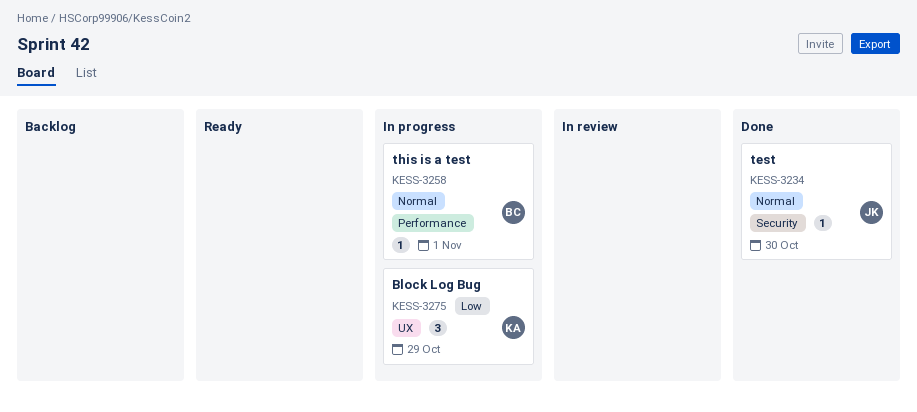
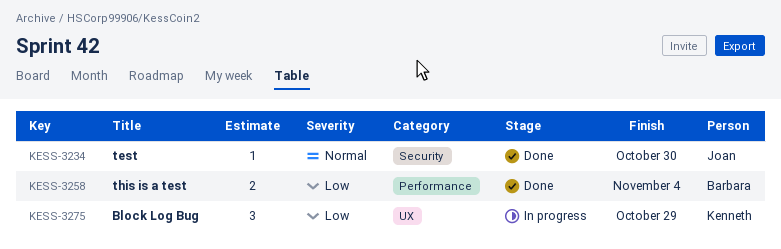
KESS-3258, status: In progress -> Done
KESS-3258, priority: Normal -> Low
KESS-3258, estimate: 1 -> 2
KESS-3258, due: Nov 1 -> Nov 4

